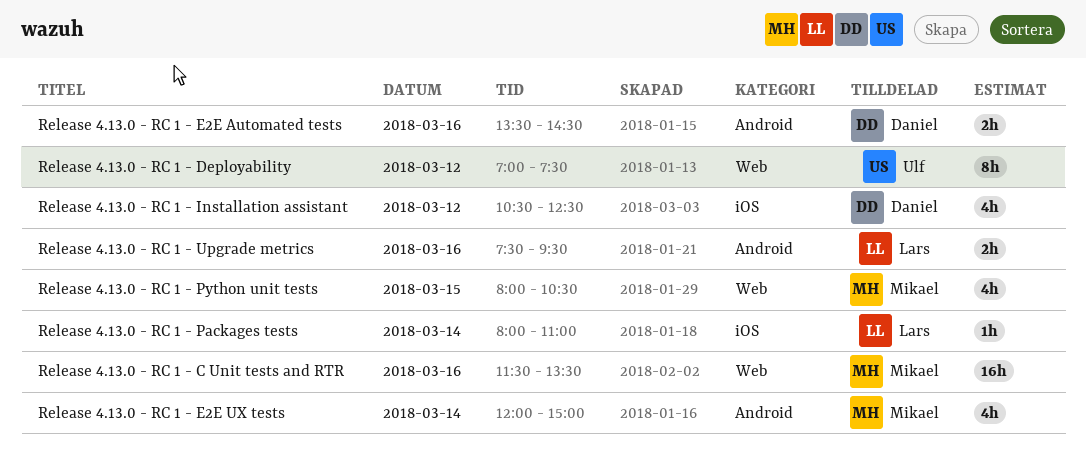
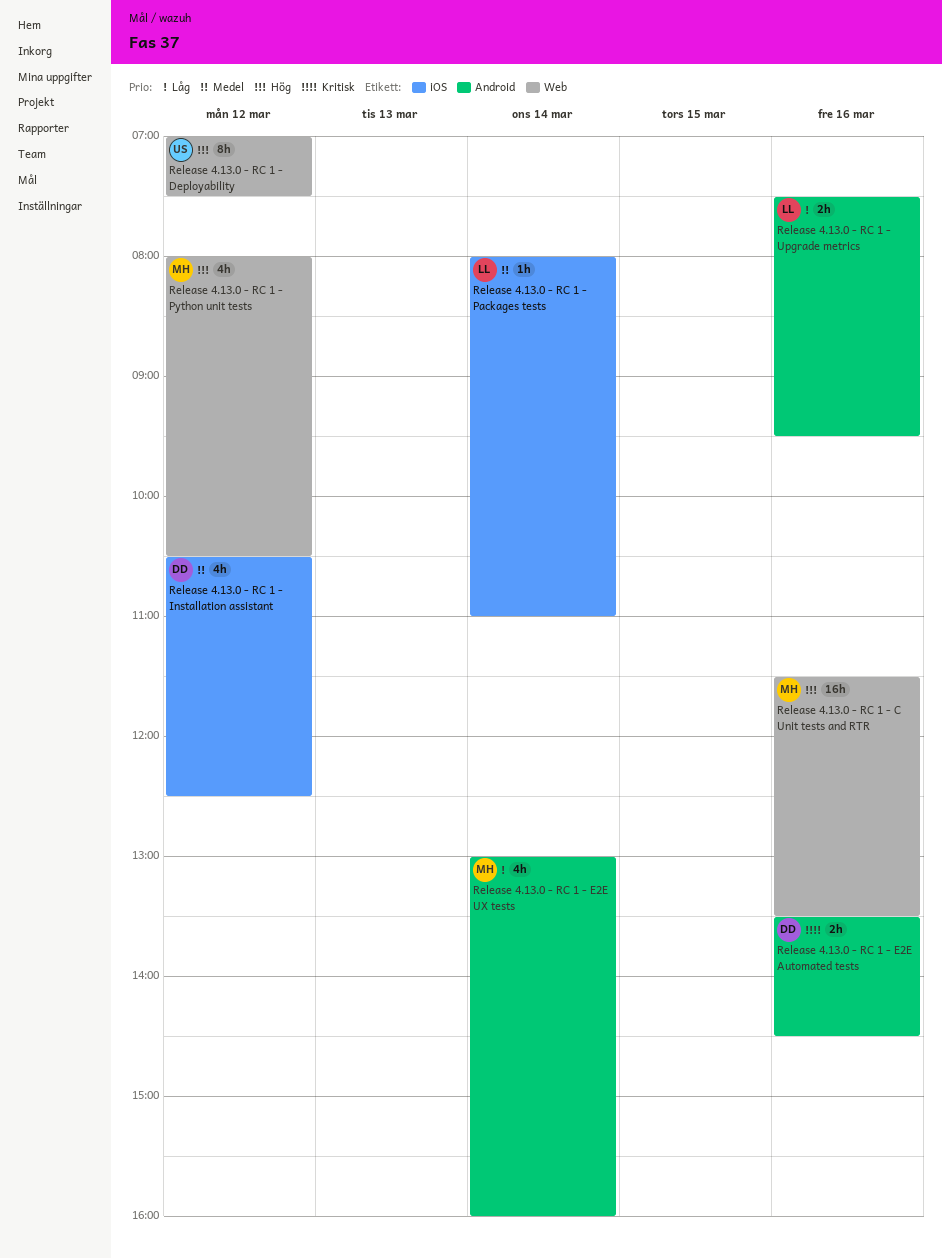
Release 4.13.0 - RC 1 - E2E UX tests, begins: 12:00 -> 13:00
Release 4.13.0 - RC 1 - E2E UX tests, ends: 15:00 -> 16:00
Release 4.13.0 - RC 1 - Python unit tests, day: Mar 15 -> Mar 12

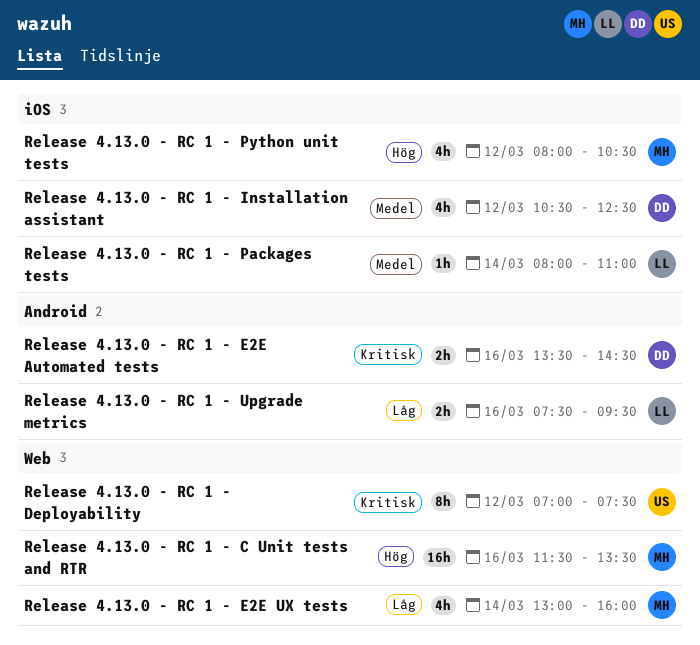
Release 4.13.0 - RC 1 - Deployability, priority: Hög -> Kritisk
Release 4.13.0 - RC 1 - E2E UX tests, label: Android -> Web
Release 4.13.0 - RC 1 - Python unit tests, label: Web -> iOS

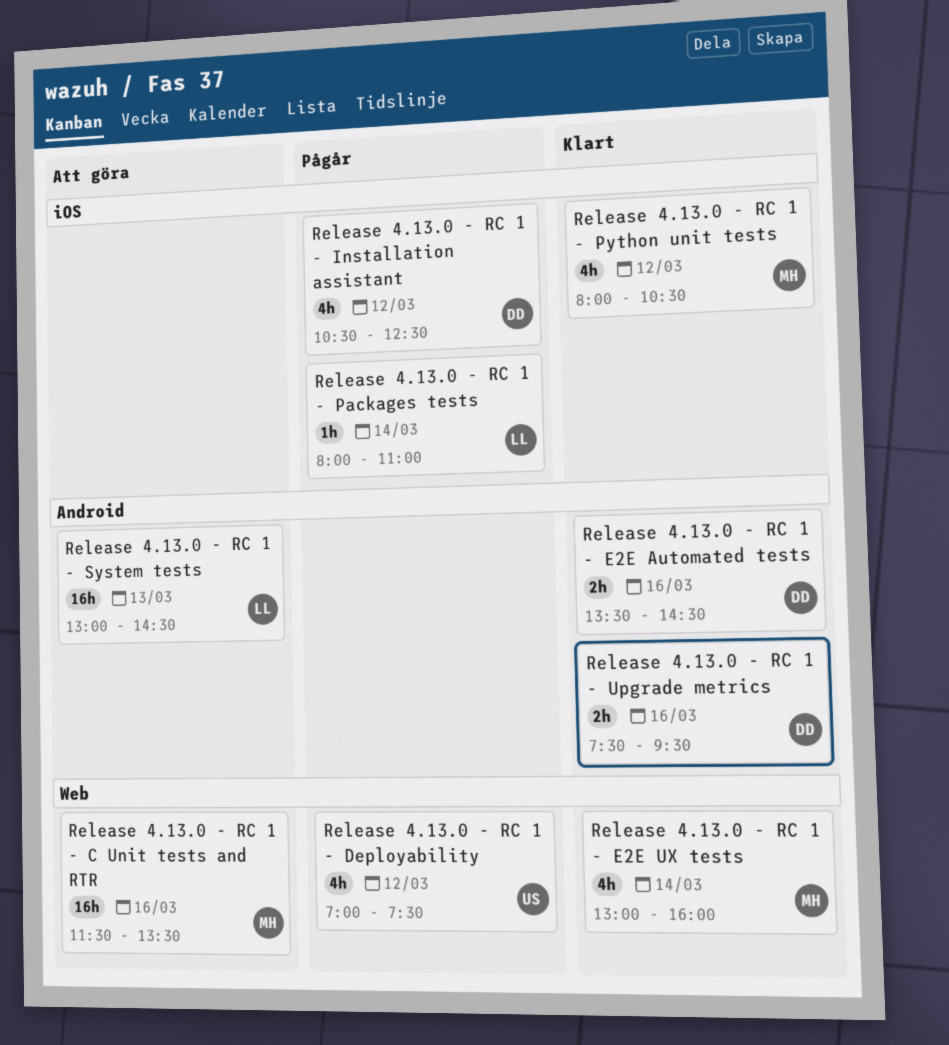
Release 4.13.0 - RC 1 - Deployability, estimate: 8h -> 4h
Release 4.13.0 - RC 1 - System tests: none -> present
Release 4.13.0 - RC 1 - Upgrade metrics, owner: LL -> DD

